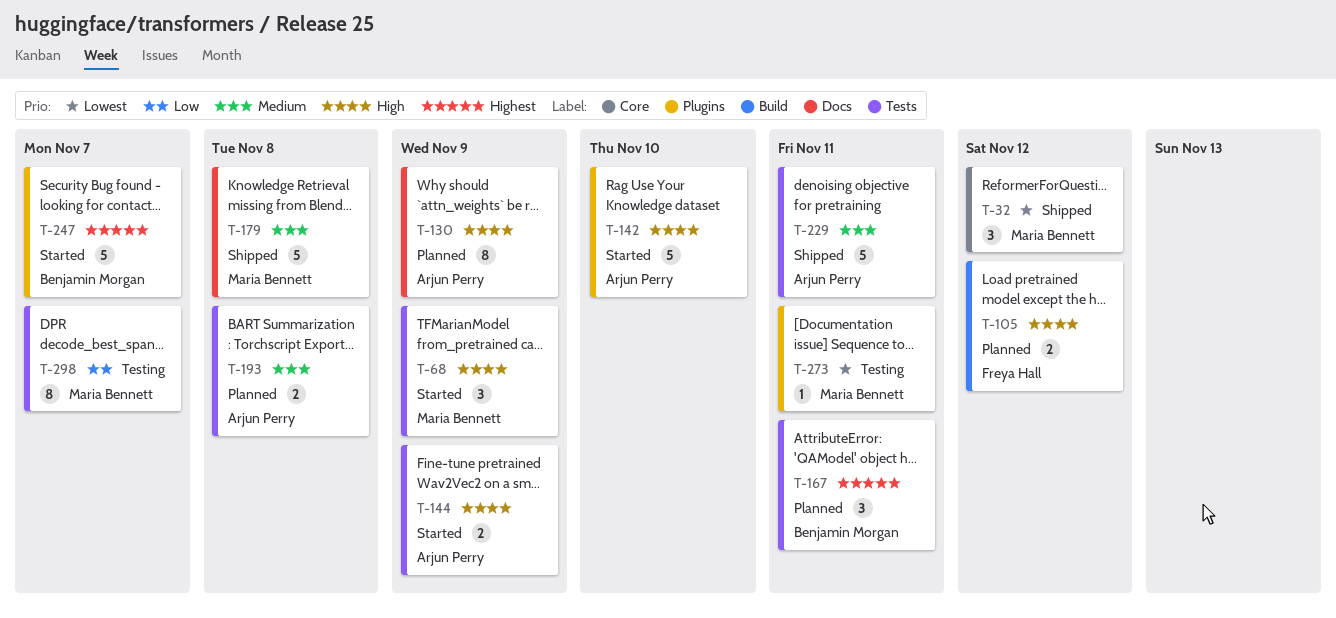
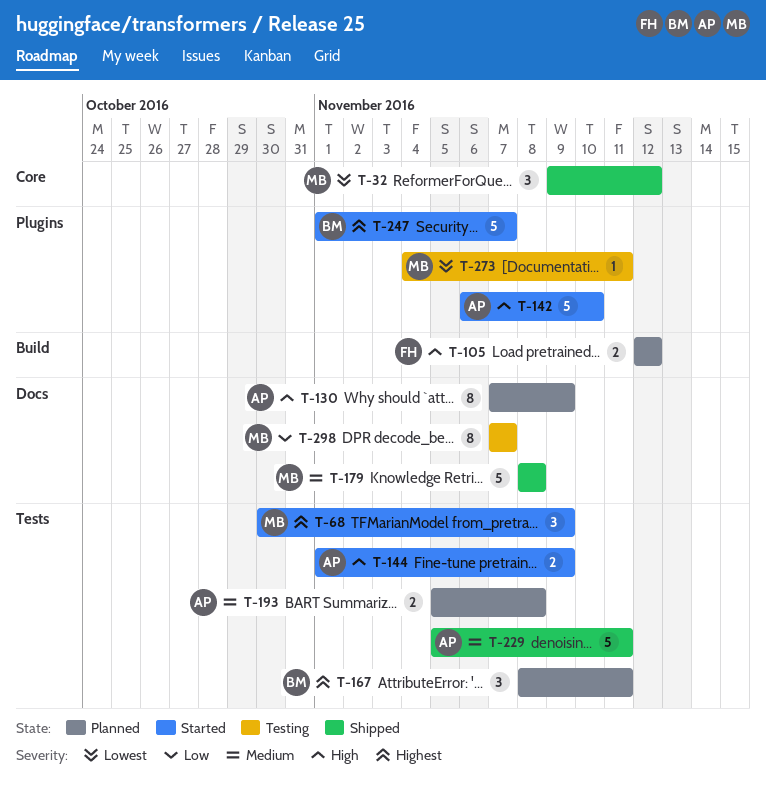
T-68, priority: High -> Highest
T-298, label: Tests -> Docs

